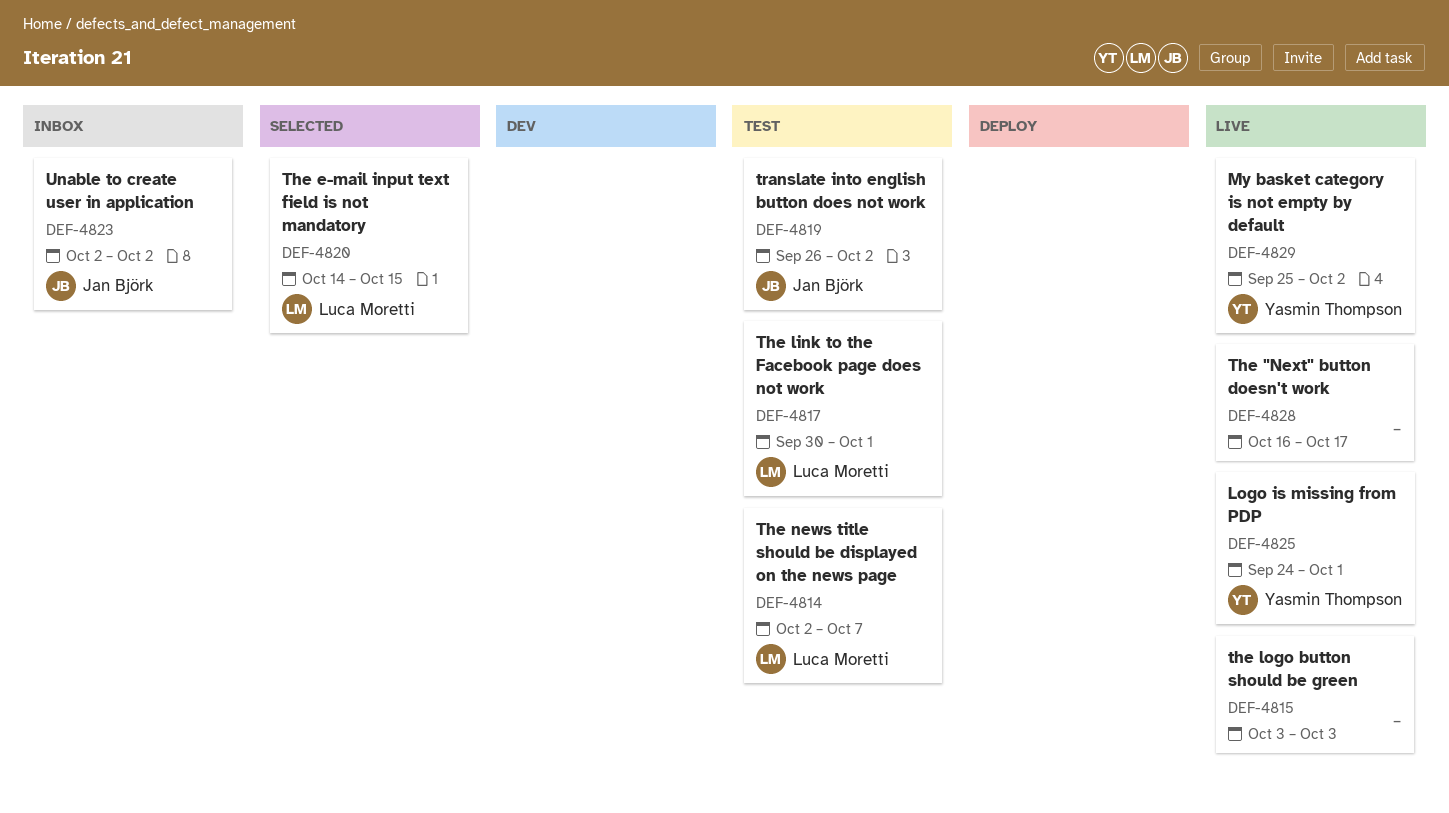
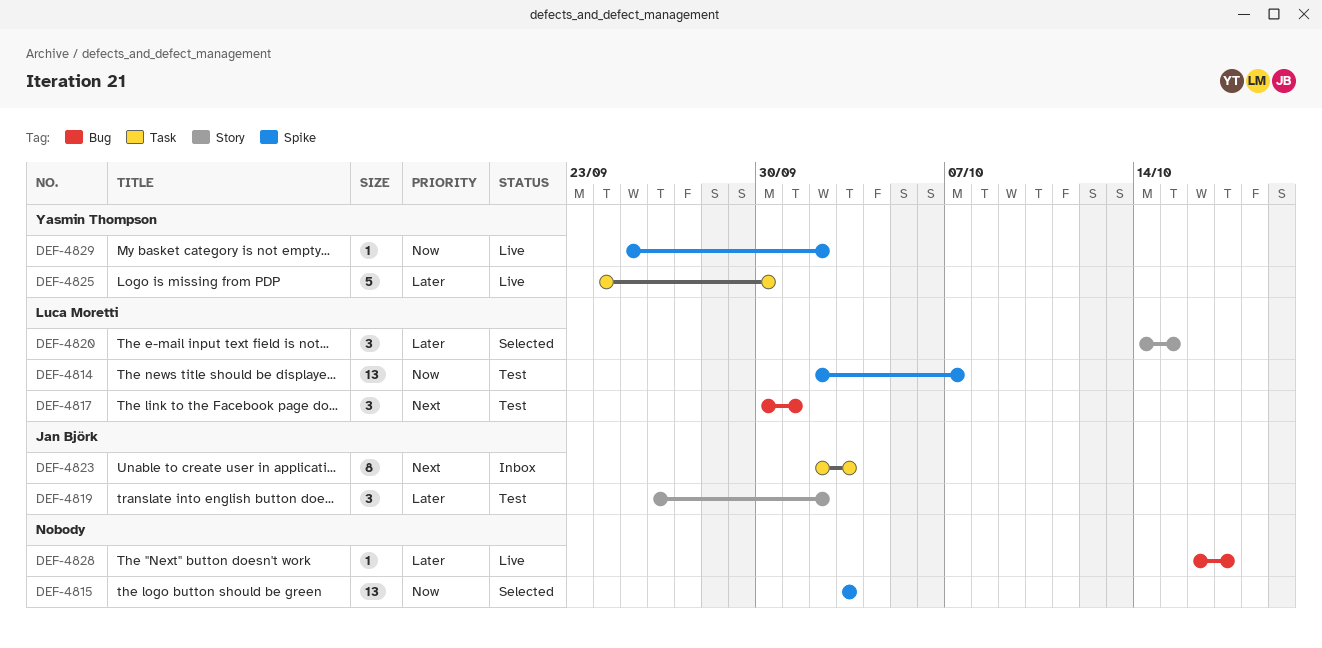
DEF-4815, status: Live -> Selected
DEF-4823, due: Oct 2 -> Oct 3
DEF-4825, due: Oct 1 -> Sep 30

